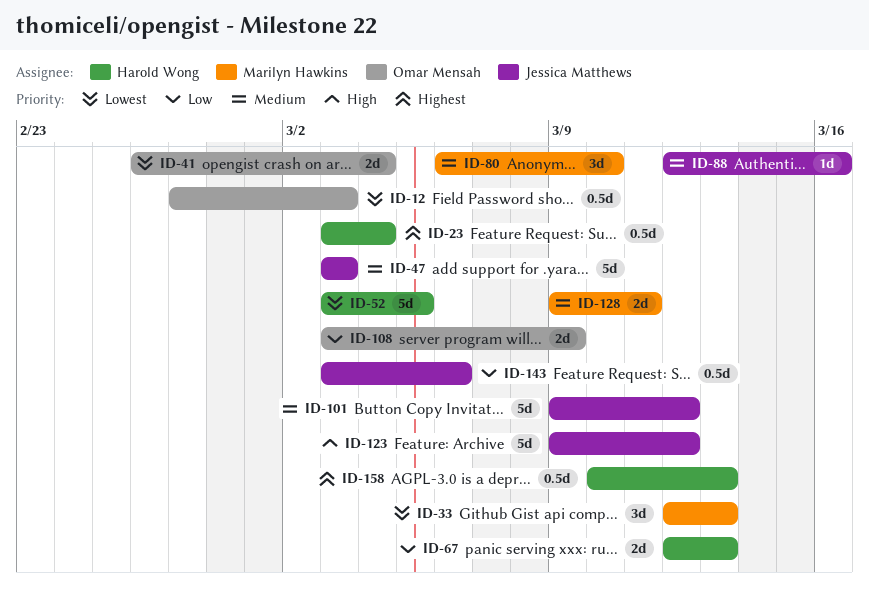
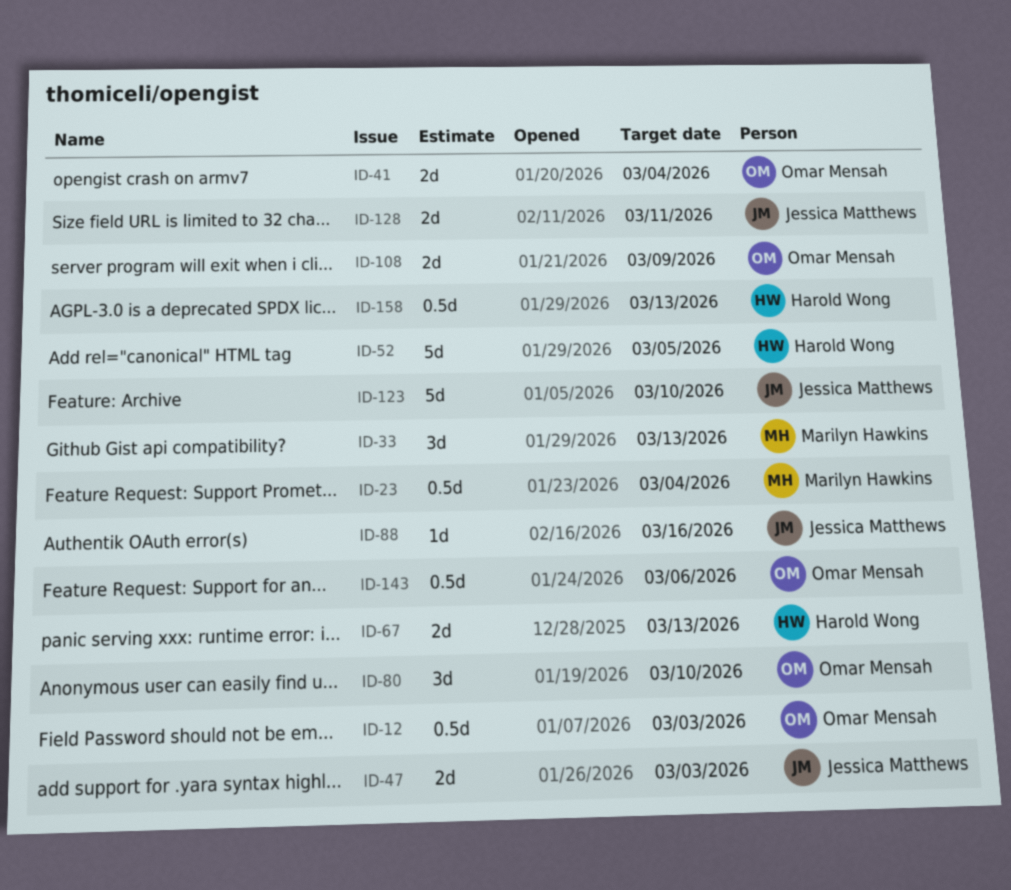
ID-23, owner: Harold Wong -> Marilyn Hawkins
ID-47, estimate: 5d -> 2d
ID-80, owner: Marilyn Hawkins -> Omar Mensah
ID-101: present -> none
ID-123, due: Mar 12 -> Mar 10
ID-128, owner: Marilyn Hawkins -> Jessica Matthews
ID-143, owner: Jessica Matthews -> Omar Mensah

